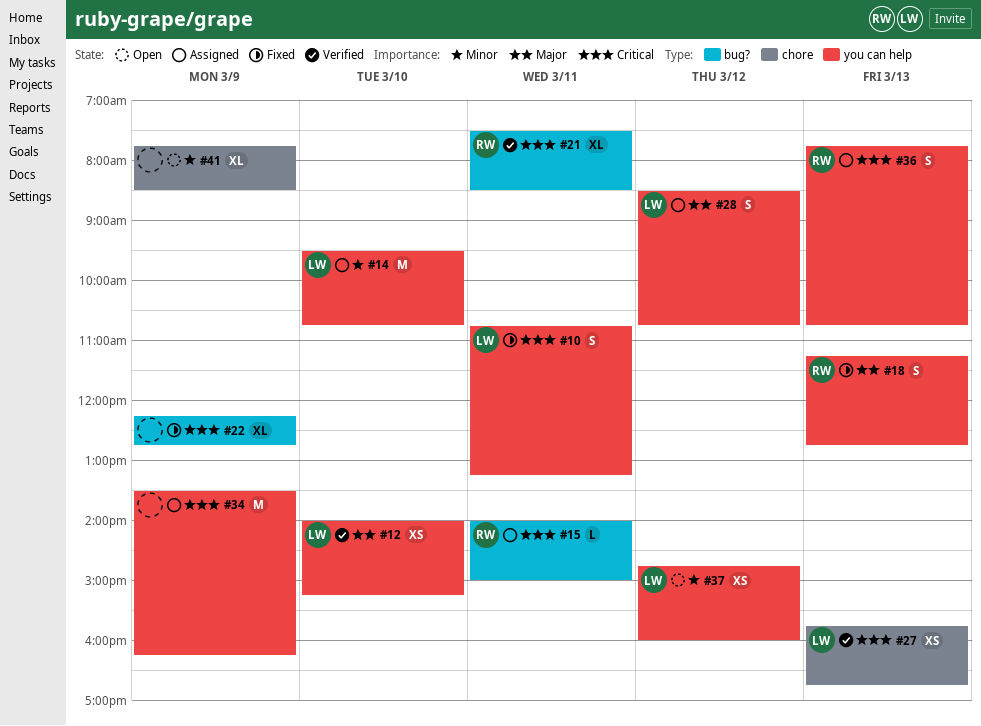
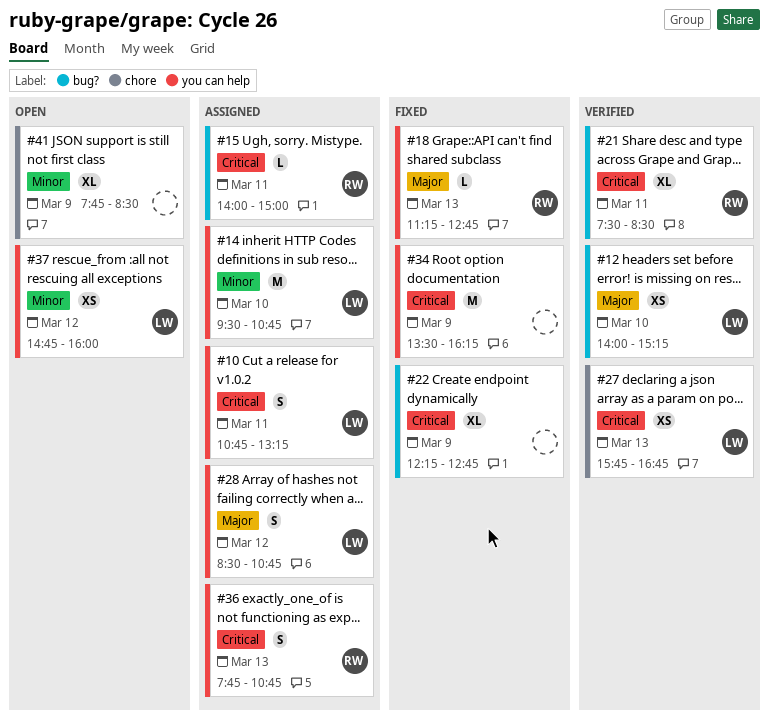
#10, status: Fixed -> Assigned
#12, label: you can help -> bug?
#18, estimate: S -> L
#34, status: Assigned -> Fixed

